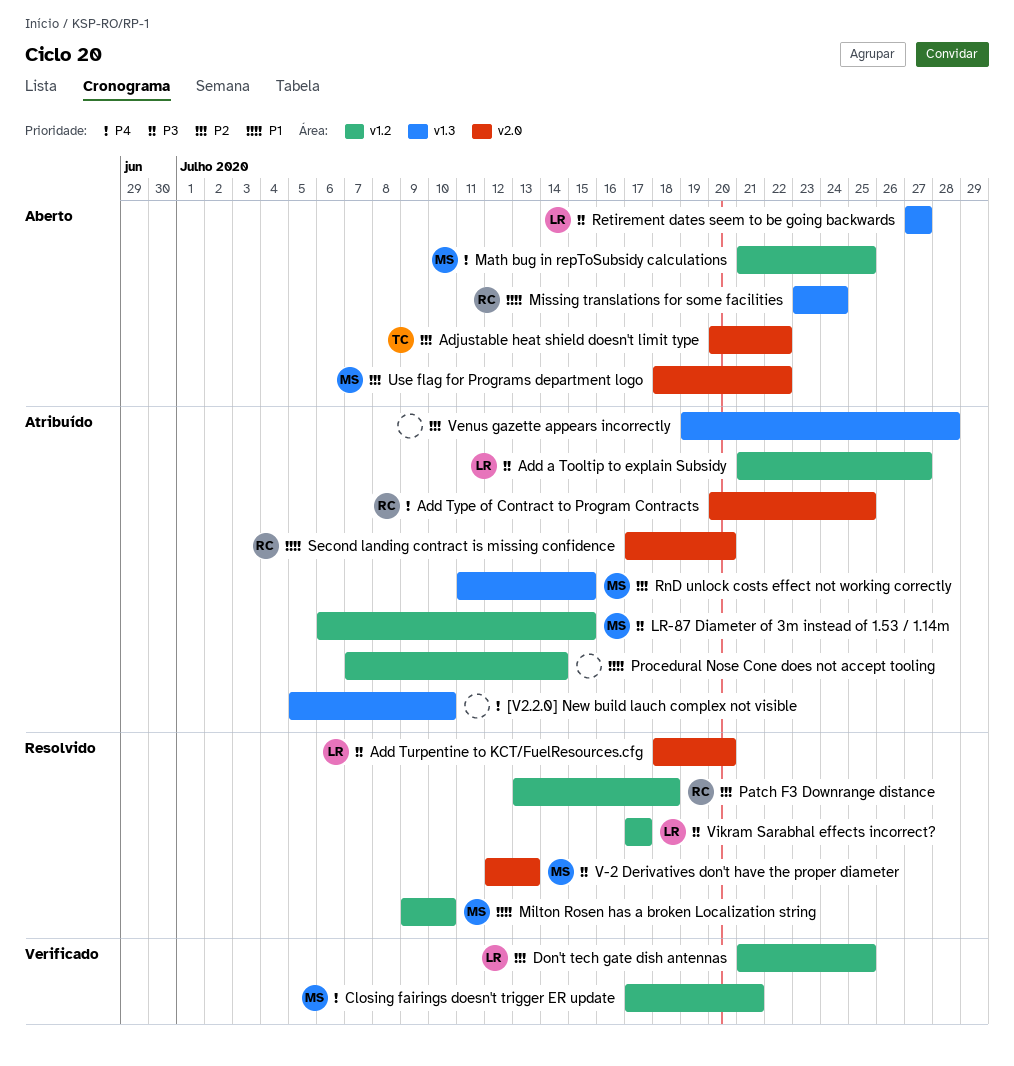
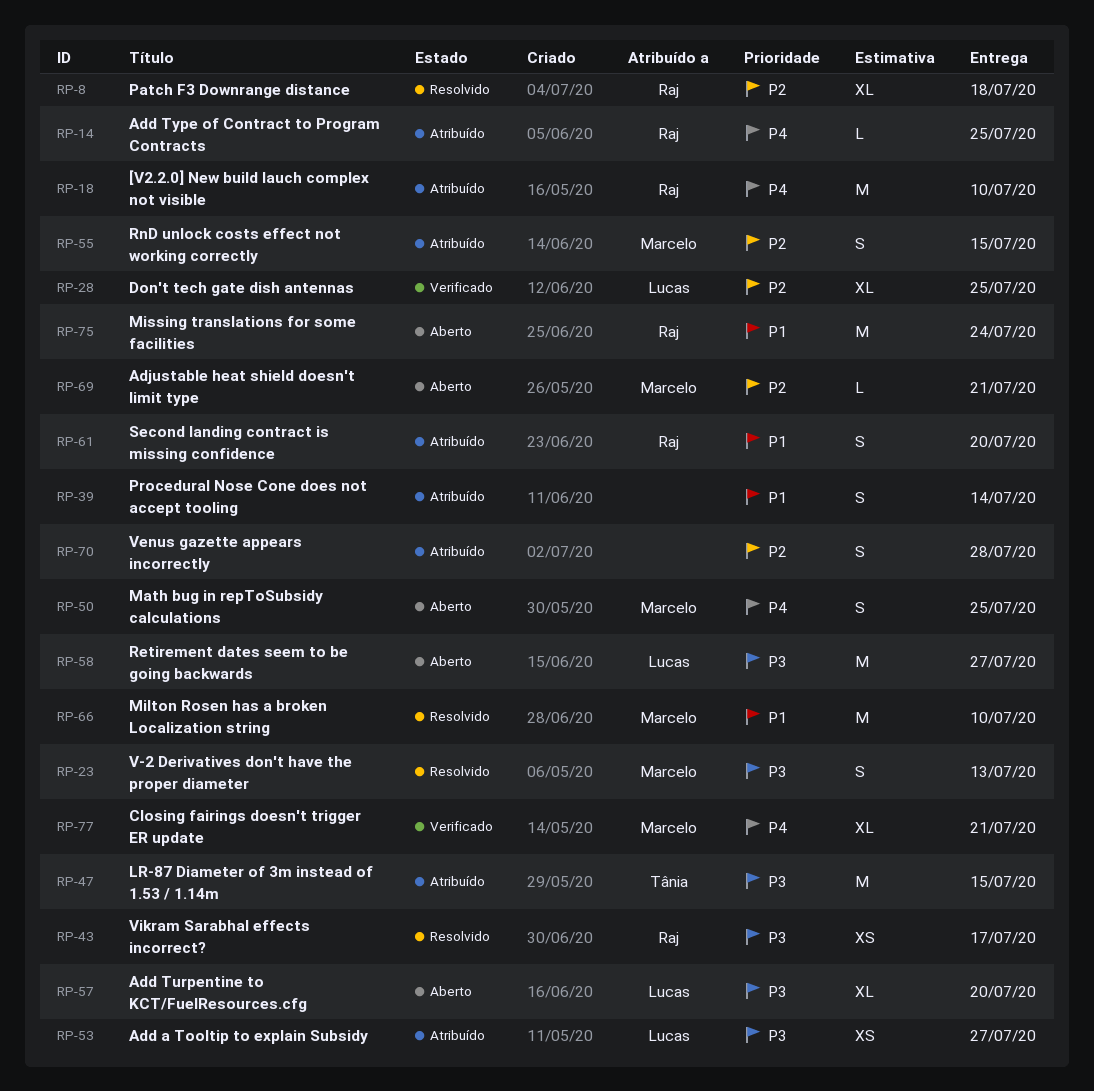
[V2.2.0] New build lauch complex not visible, owner: none -> Raj
Add Turpentine to KCT/FuelResources.cfg, status: Resolvido -> Aberto
Adjustable heat shield doesn't limit type, owner: Tânia -> Marcelo
Adjustable heat shield doesn't limit type, due: Jul 22 -> Jul 21
LR-87 Diameter of 3m instead of 1.53 / 1.14m, owner: Marcelo -> Tânia
Use flag for Programs department logo: present -> none
Vikram Sarabhal effects incorrect?, owner: Lucas -> Raj

